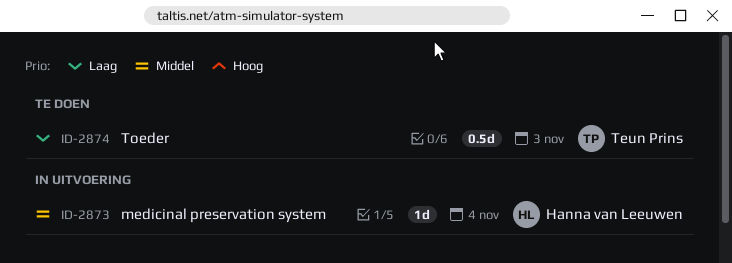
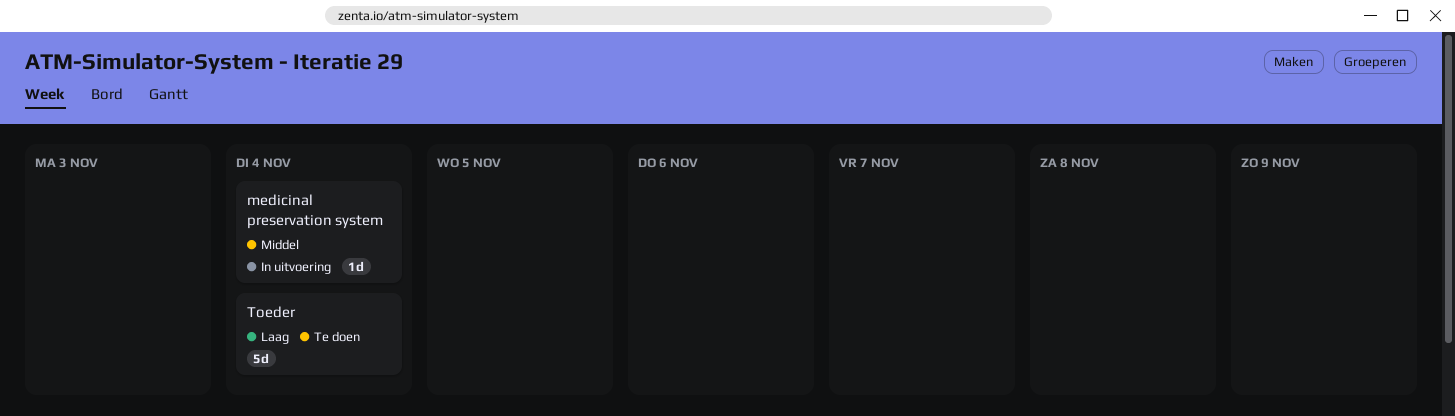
Toeder, estimate: 0.5d -> 5d
Toeder, due: Nov 3 -> Nov 4

